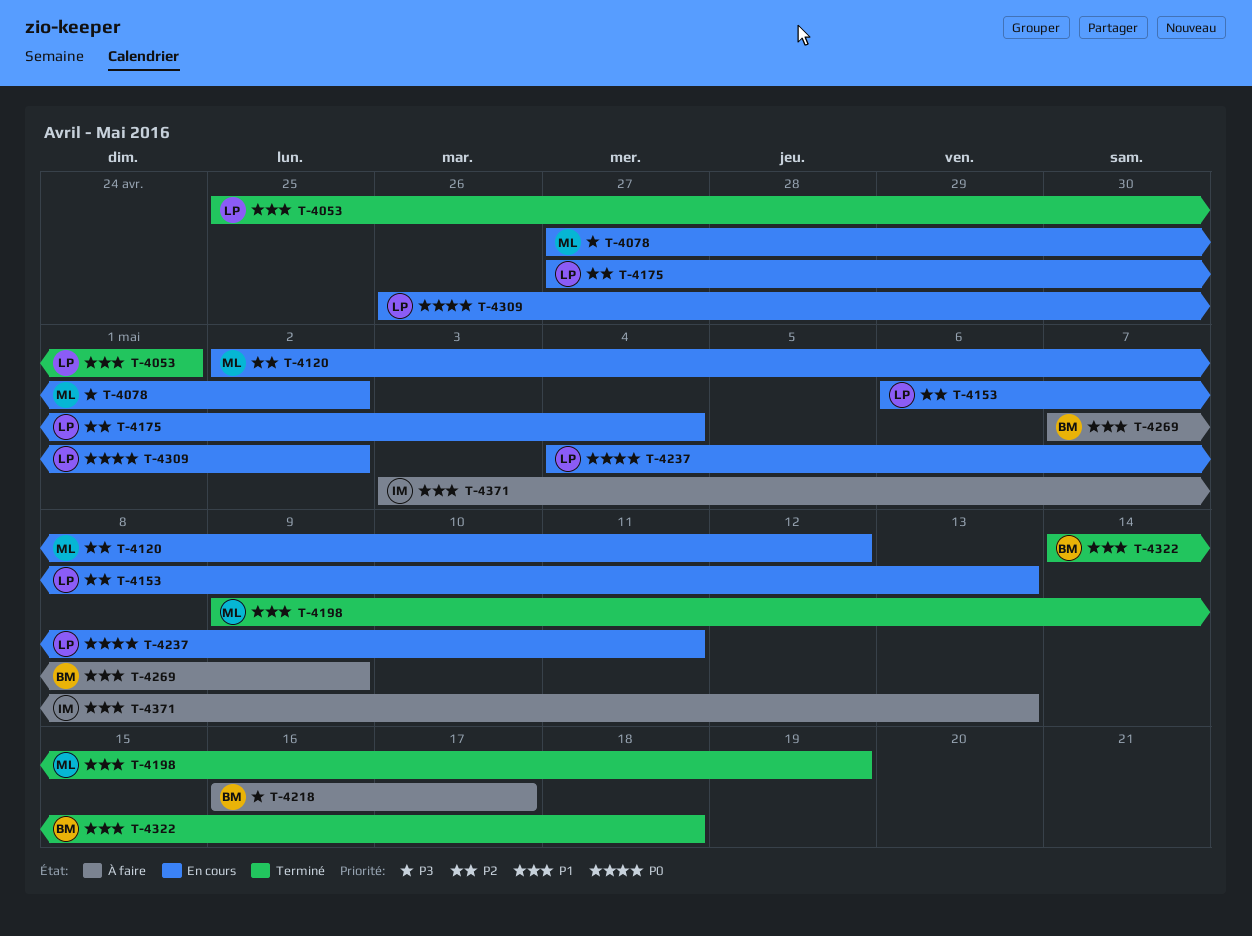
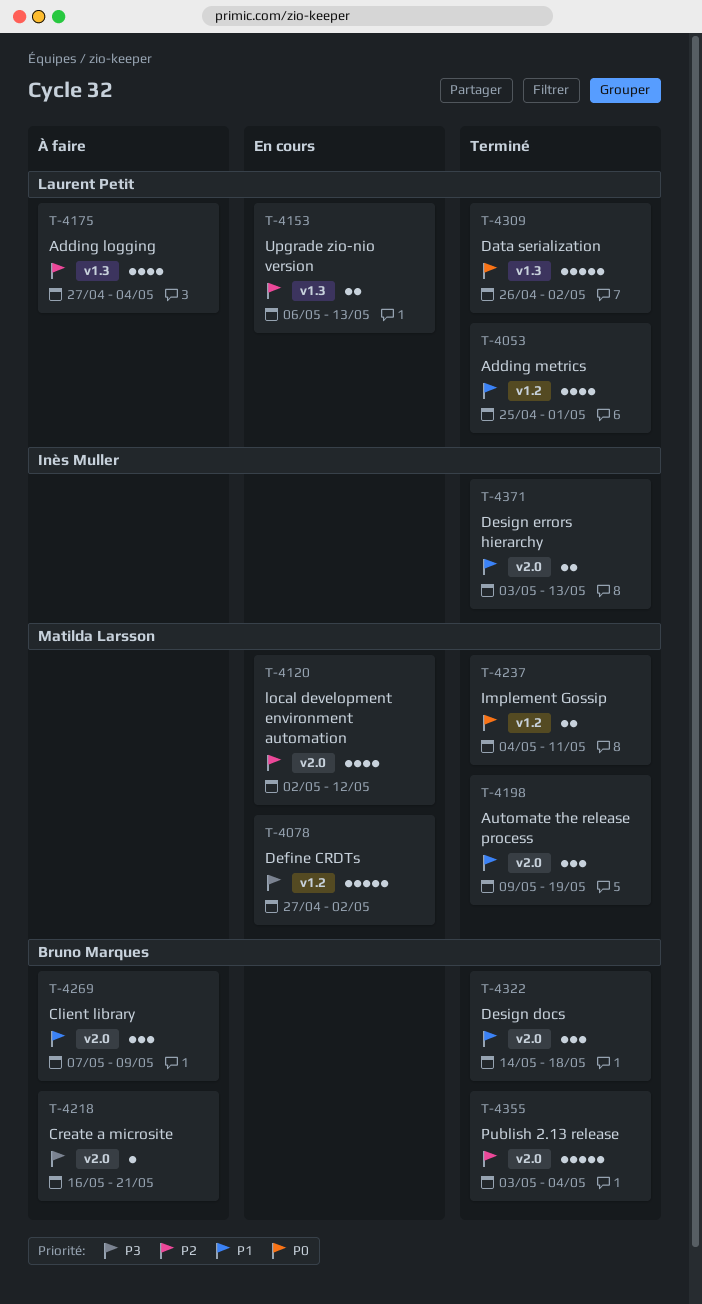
T-4175, status: En cours -> À faire
T-4218, due: May 17 -> May 21
T-4237, status: En cours -> Terminé
T-4237, owner: Laurent Petit -> Matilda Larsson
T-4309, status: En cours -> Terminé
T-4355: none -> present
T-4371, status: À faire -> Terminé

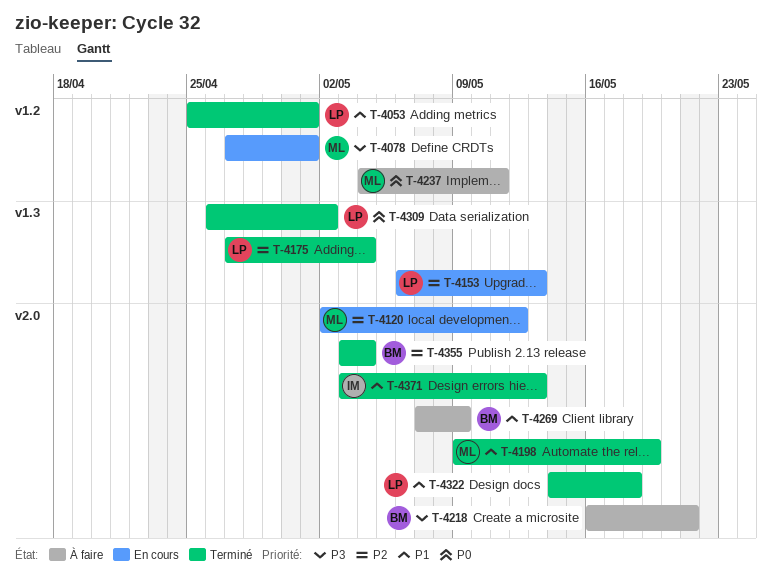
T-4078, due: May 2 -> May 1
T-4175, status: À faire -> Terminé
T-4237, status: Terminé -> À faire
T-4322, owner: Bruno Marques -> Laurent Petit

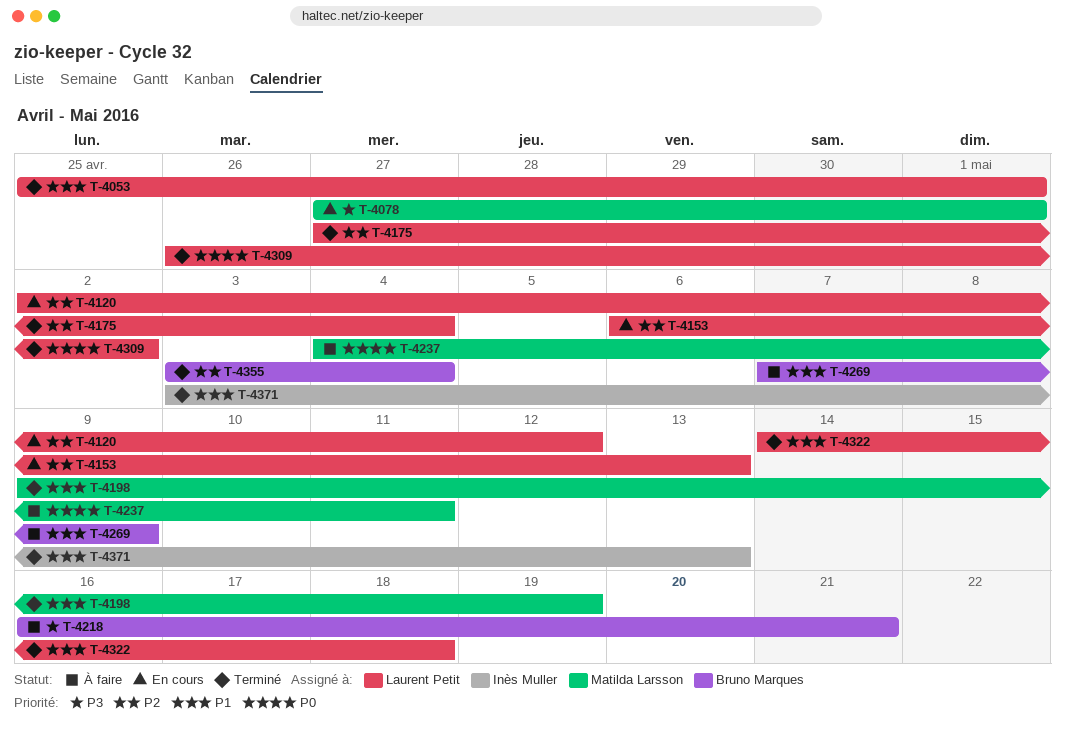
T-4120, owner: Matilda Larsson -> Laurent Petit

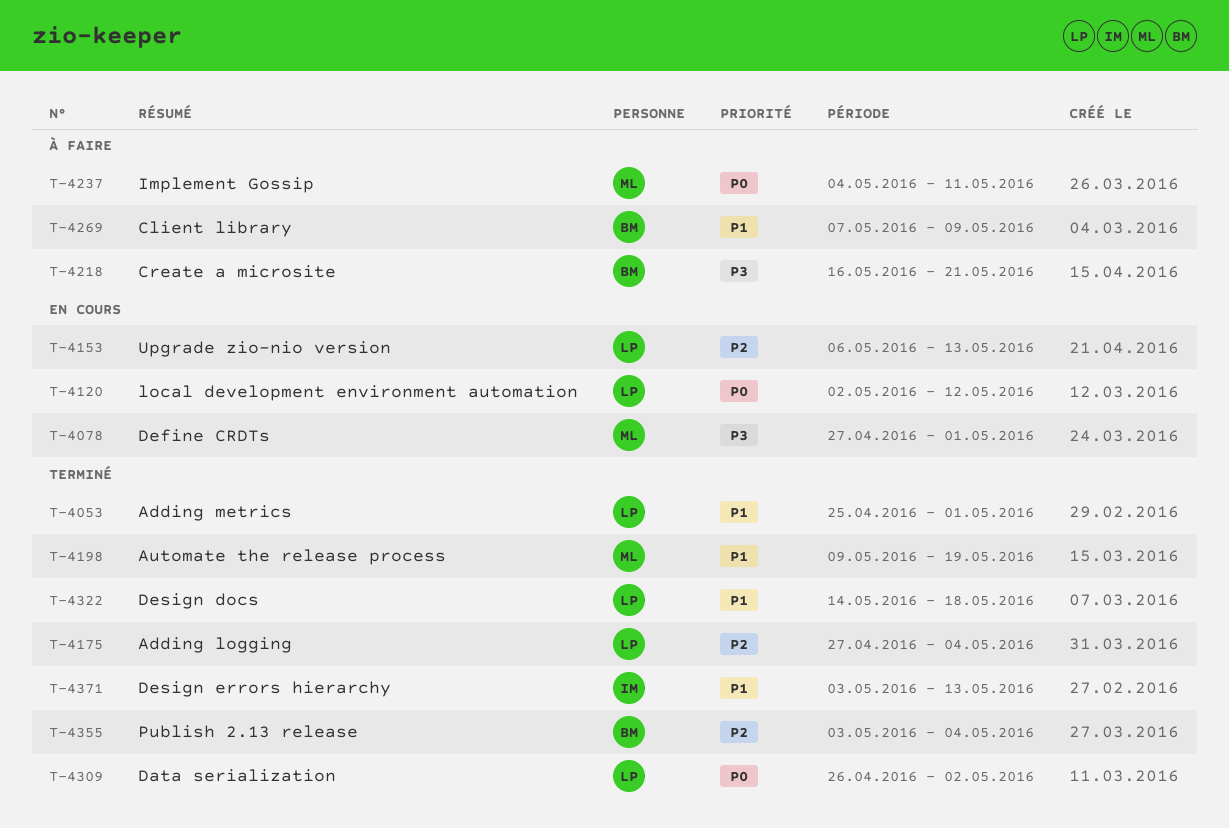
T-4120, priority: P2 -> P0

